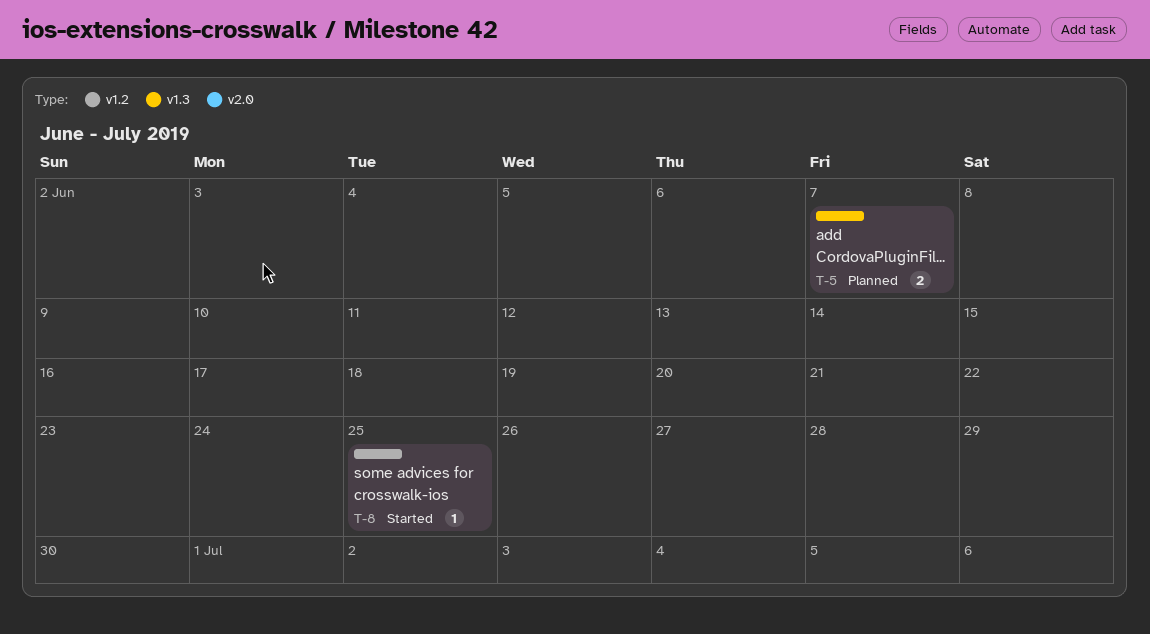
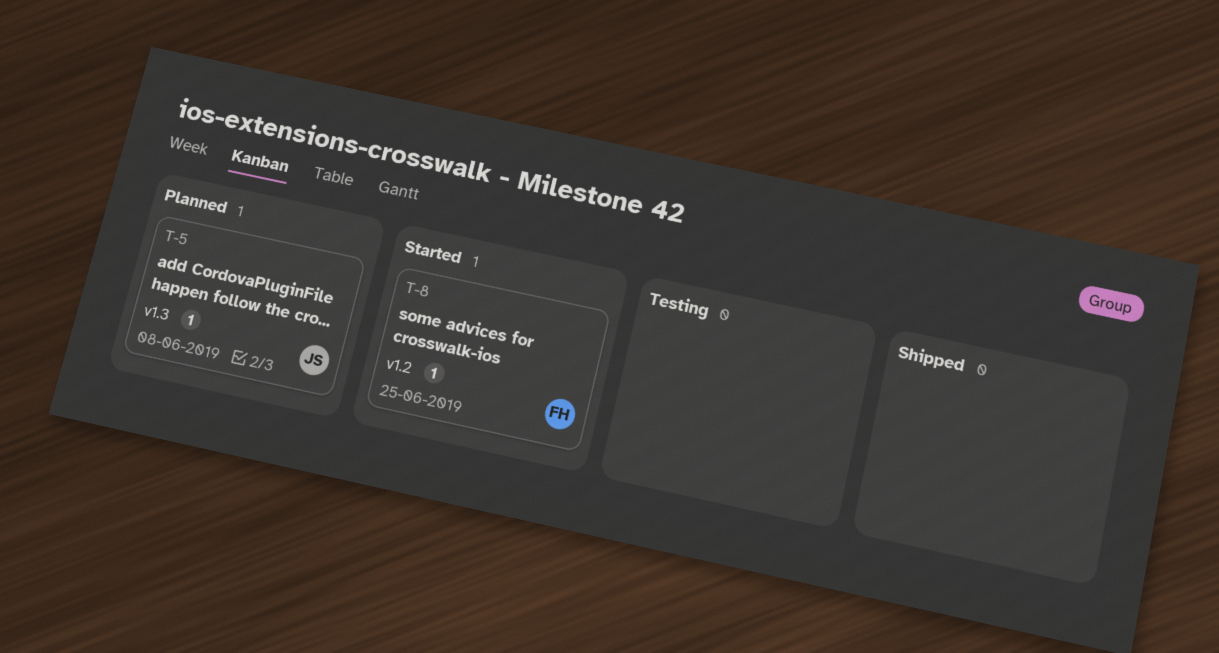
T-5, estimate: 2 -> 1
T-5, due: Jun 7 -> Jun 8

